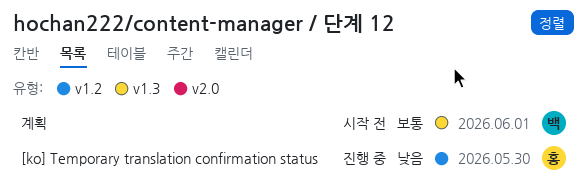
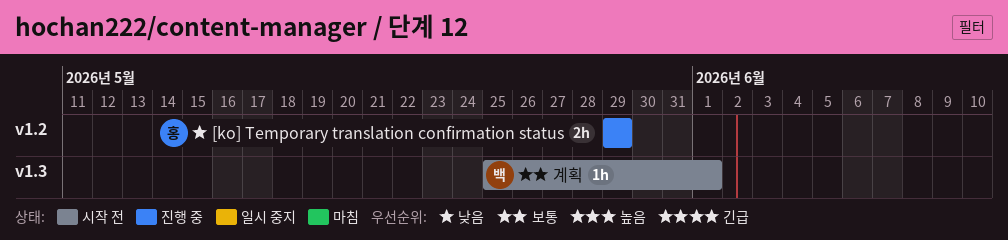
[ko] Temporary translation confirmation status, due: May 30 -> May 29

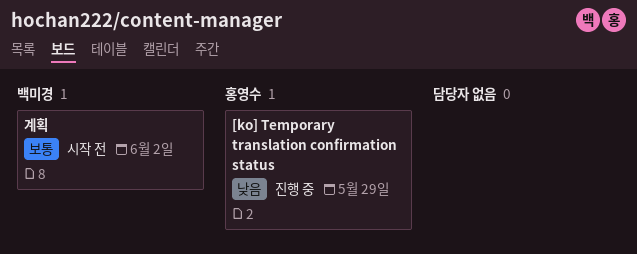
계획, due: Jun 1 -> Jun 2

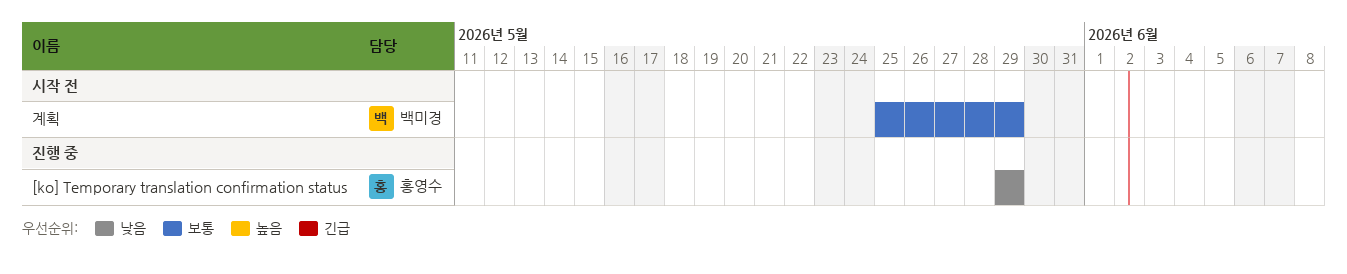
계획, due: Jun 2 -> May 29

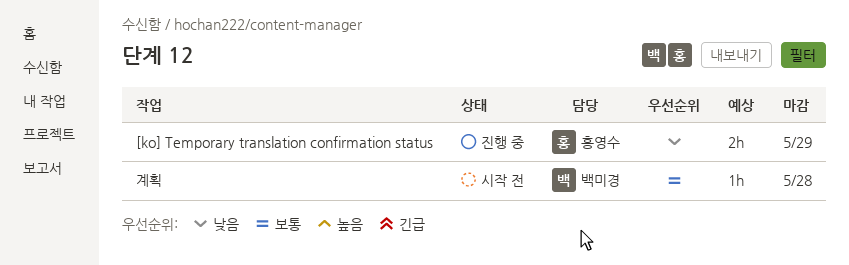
계획, due: May 29 -> May 28

